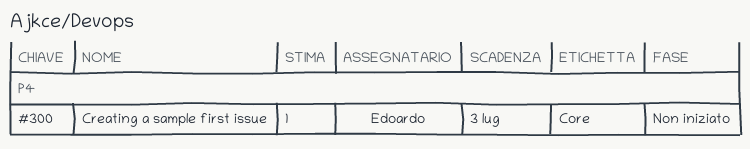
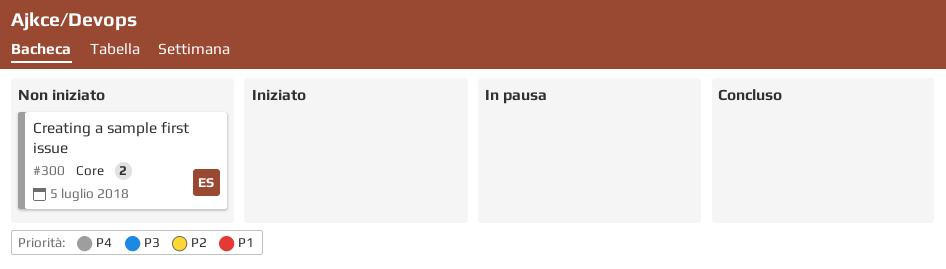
#300, estimate: 1 -> 2
#300, due: Jul 3 -> Jul 5

